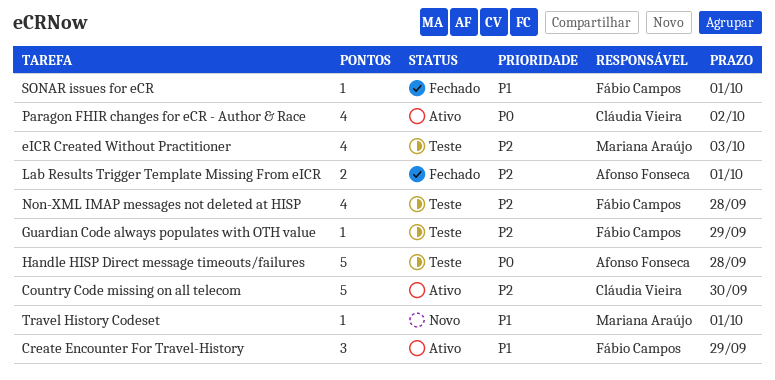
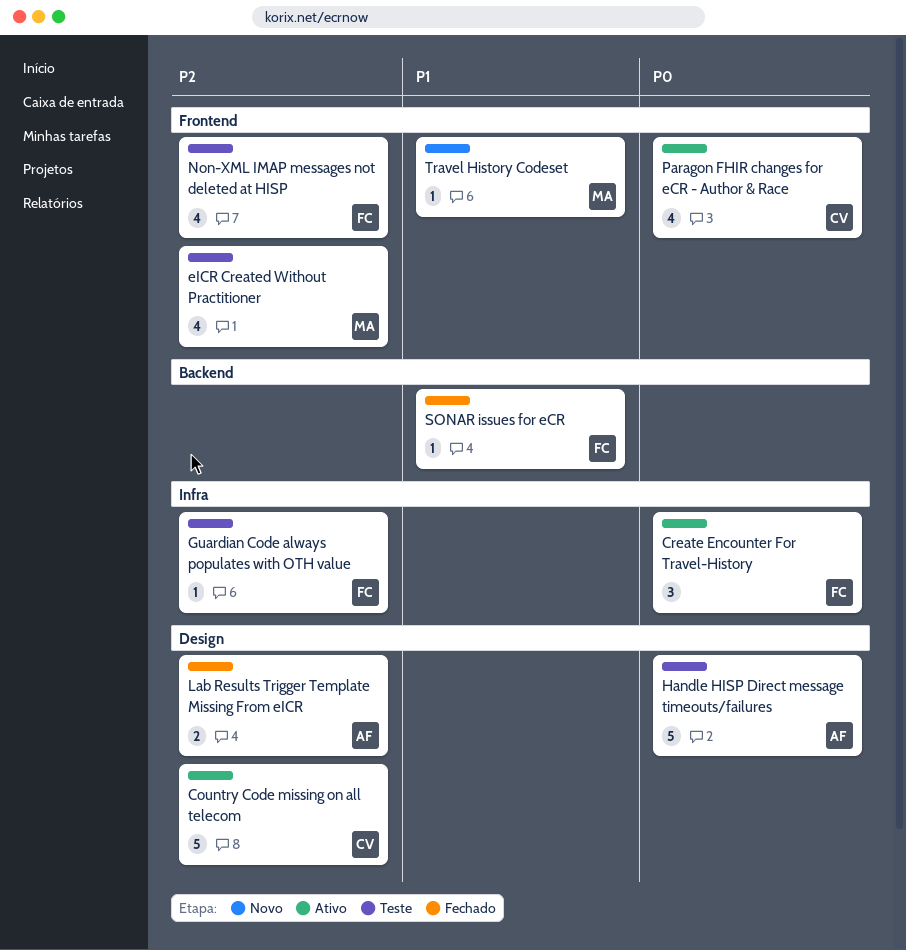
Create Encounter For Travel-History, priority: P1 -> P0

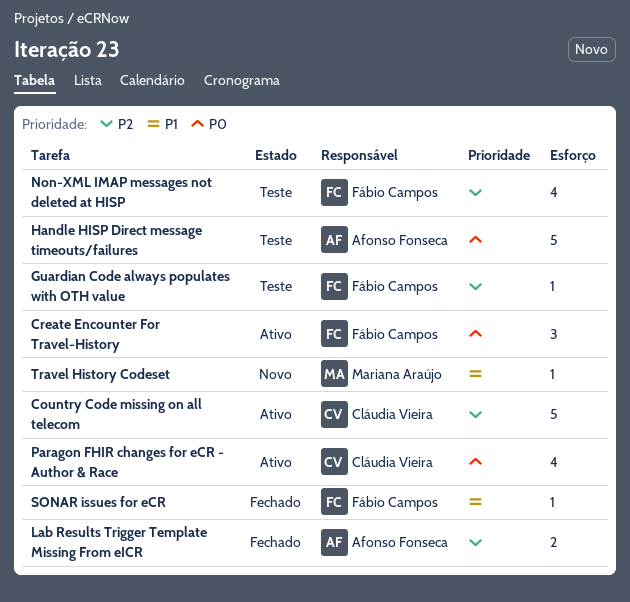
eICR Created Without Practitioner: present -> none

